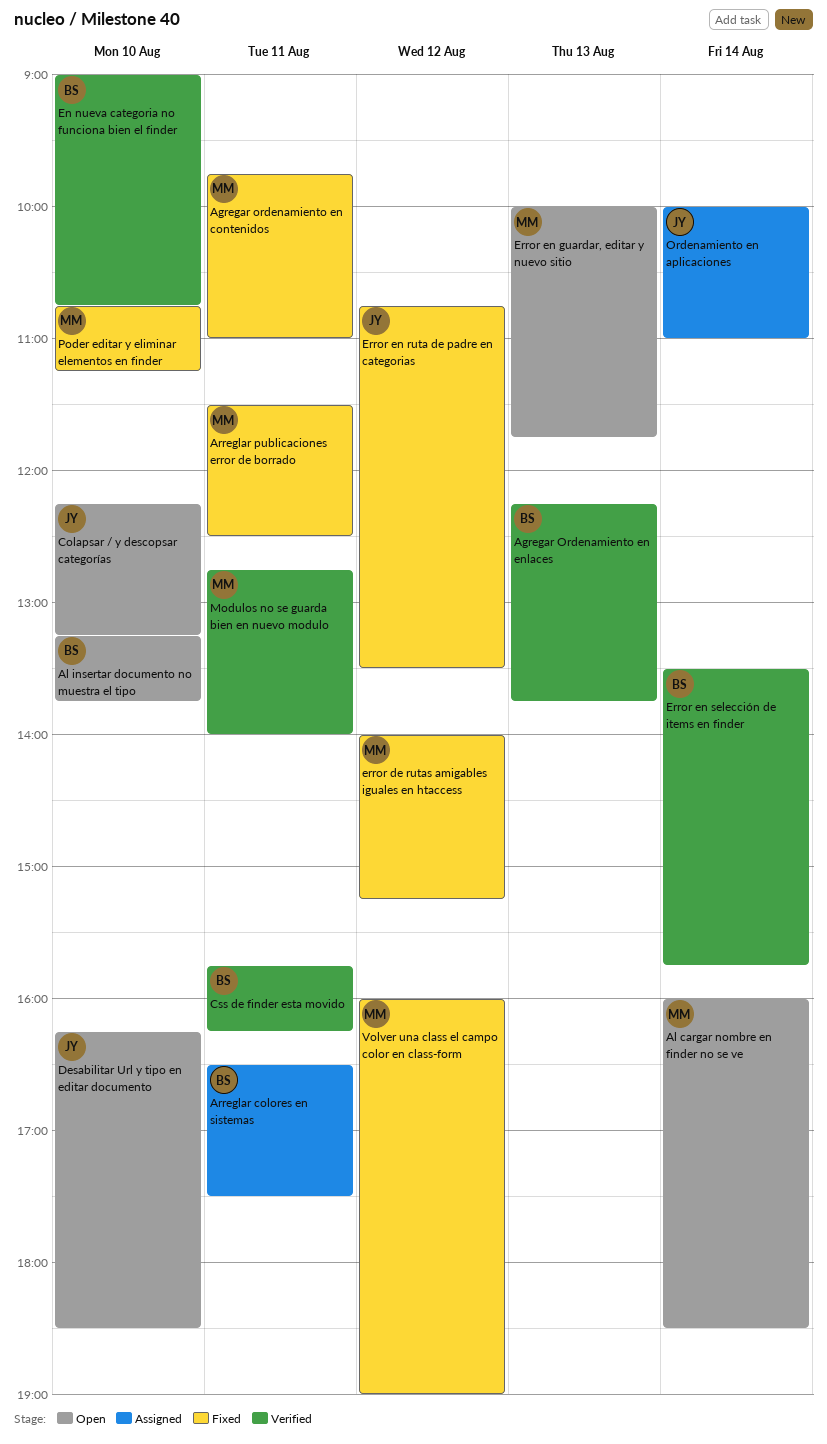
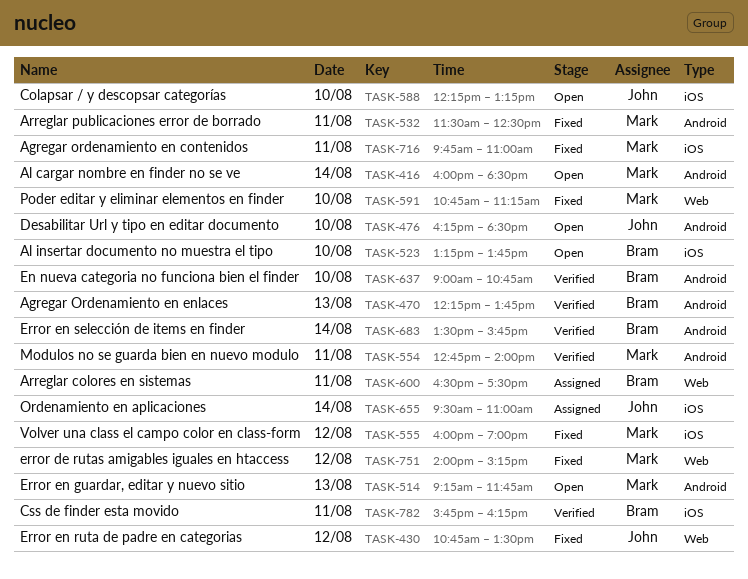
Error en guardar, editar y nuevo sitio, begins: 10:00 -> 09:15
Ordenamiento en aplicaciones, begins: 10:00 -> 09:30

